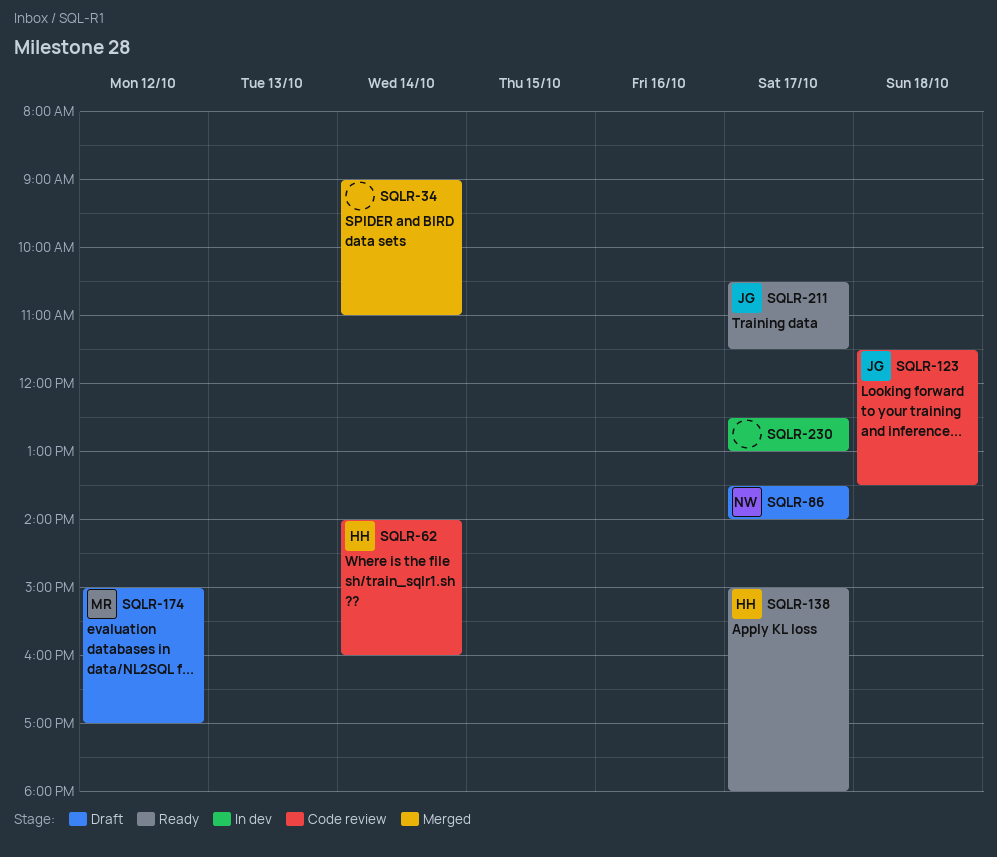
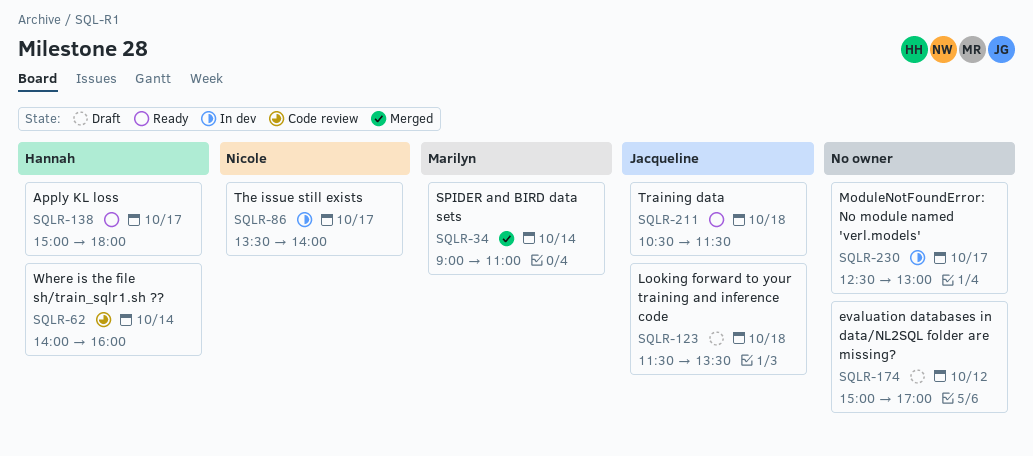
SQLR-34, owner: none -> Marilyn
SQLR-86, status: Draft -> In dev
SQLR-123, status: Code review -> Draft
SQLR-174, owner: Marilyn -> none
SQLR-211, day: Oct 17 -> Oct 18

